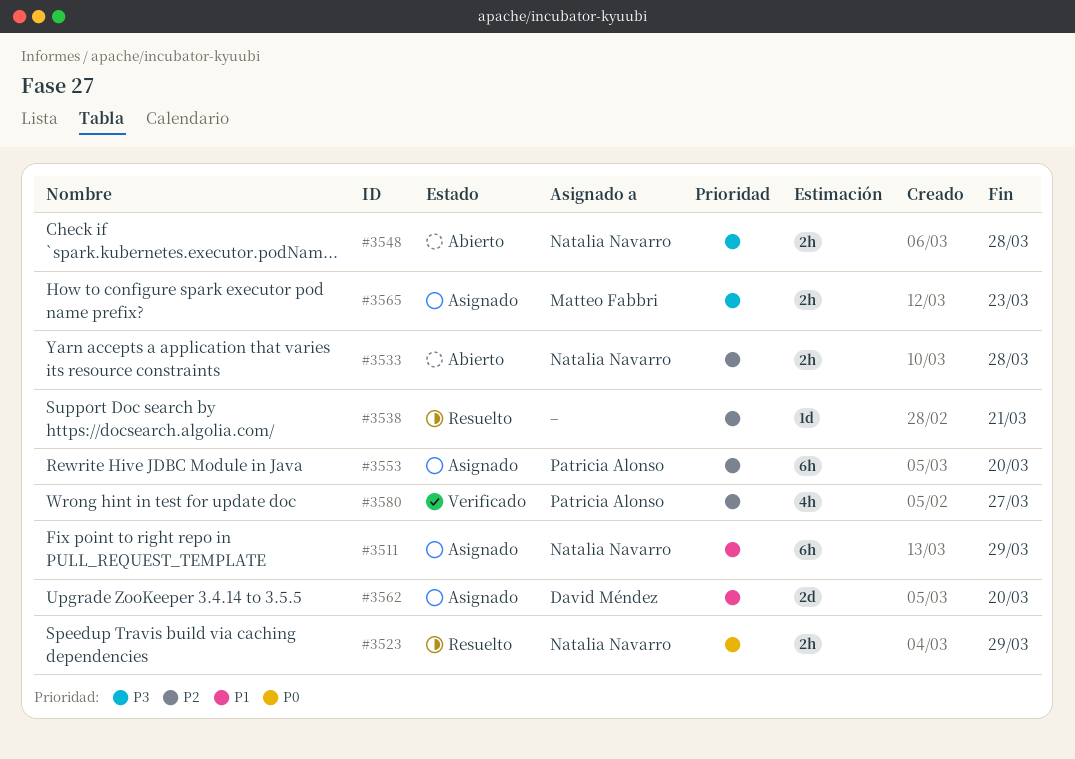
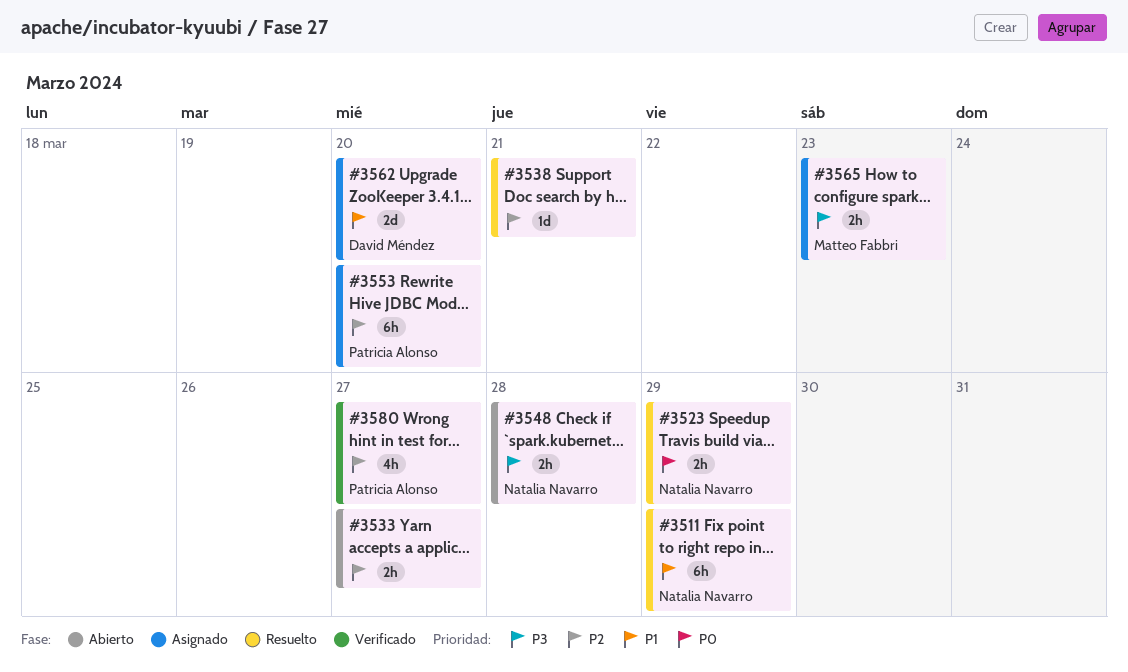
#3511, status: Asignado -> Resuelto
#3533, owner: Natalia Navarro -> none
#3533, due: Mar 28 -> Mar 27

